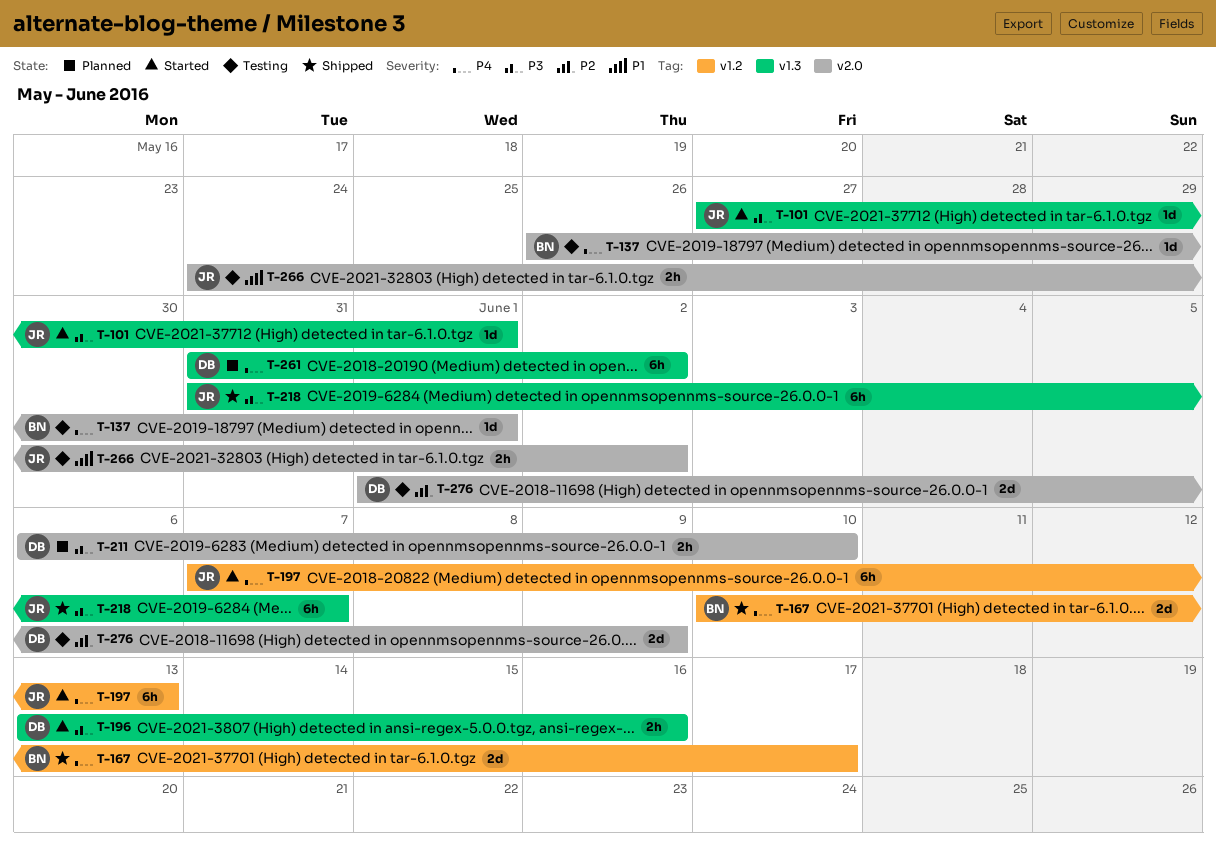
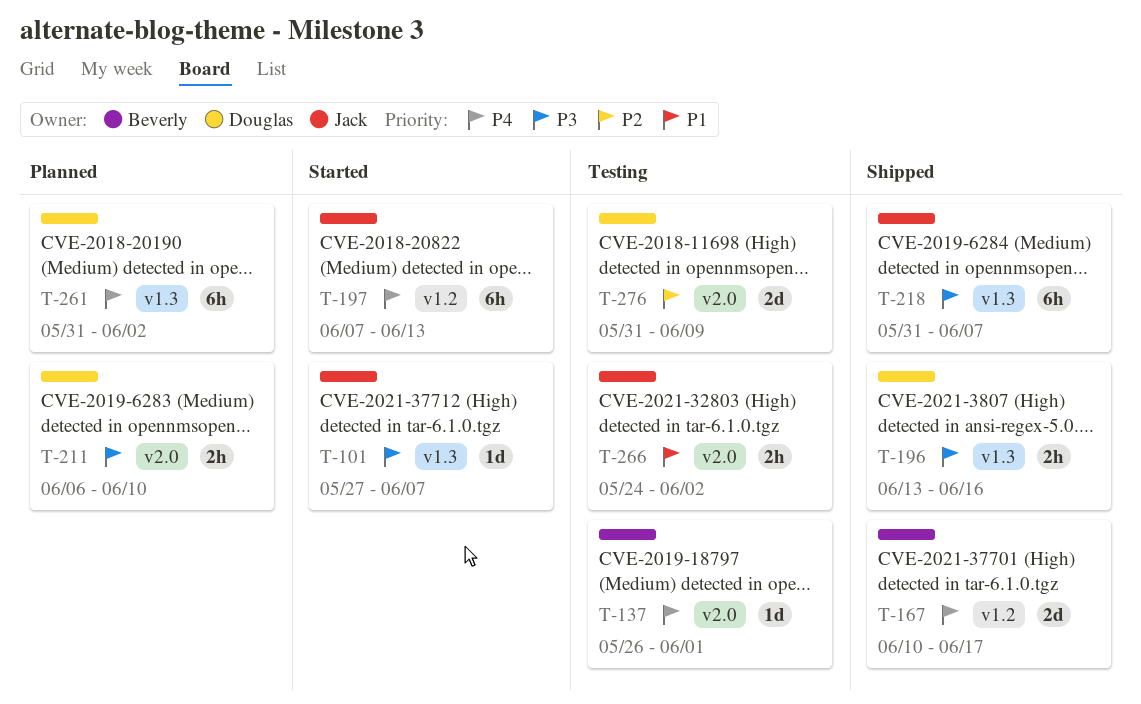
T-101, due: Jun 1 -> Jun 7
T-196, status: Started -> Shipped
T-276, start: Jun 1 -> May 31

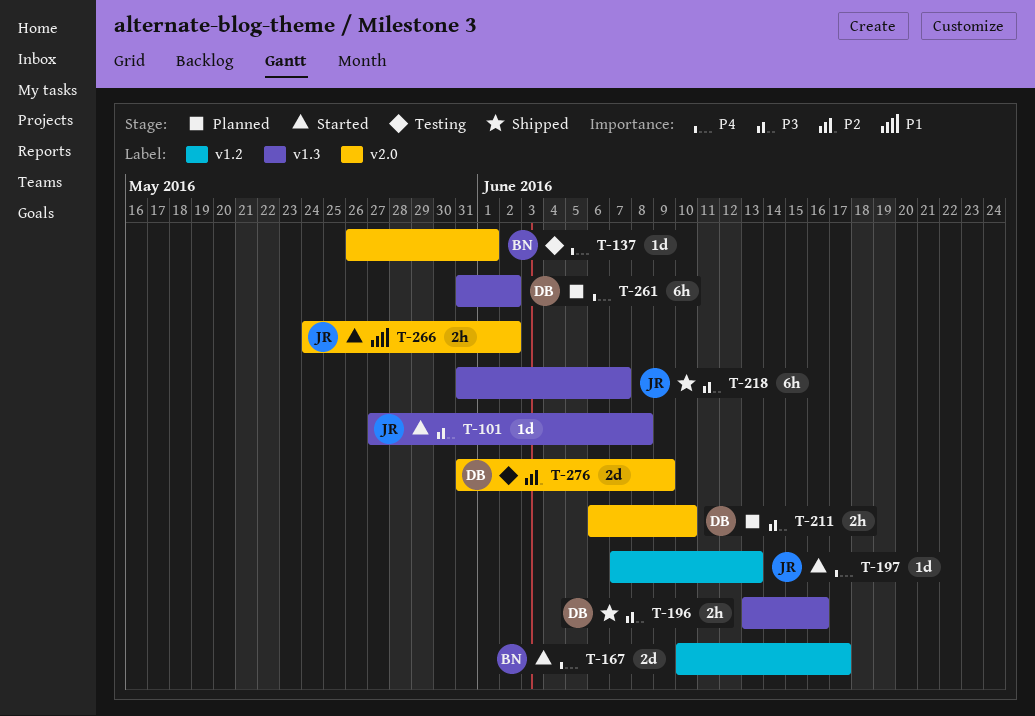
T-101, due: Jun 7 -> Jun 8
T-167, status: Shipped -> Started
T-197, estimate: 6h -> 1d
T-266, status: Testing -> Started

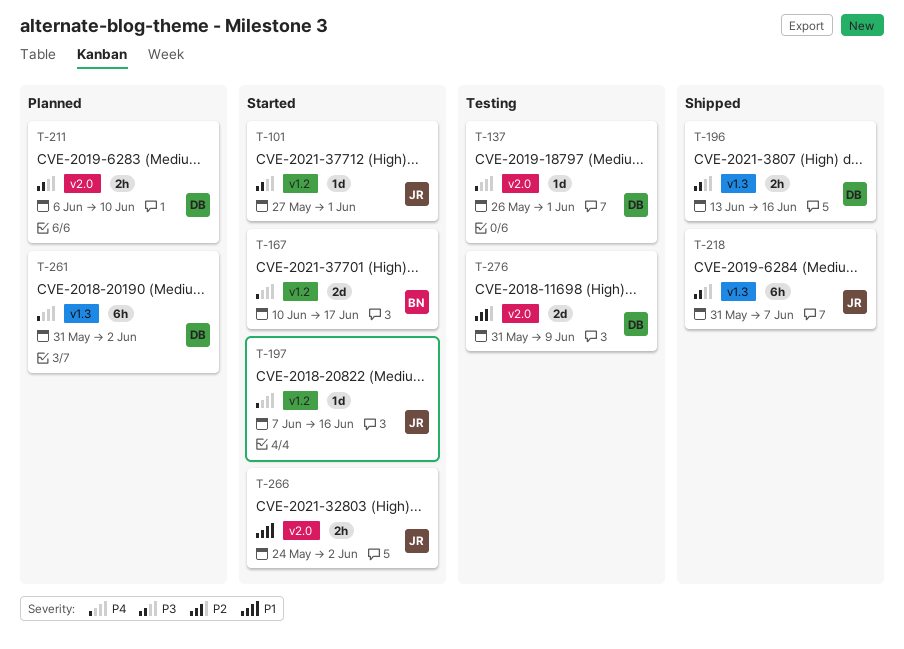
T-101, label: v1.3 -> v1.2
T-101, due: Jun 8 -> Jun 1
T-137, owner: BN -> DB
T-197, due: Jun 13 -> Jun 16

